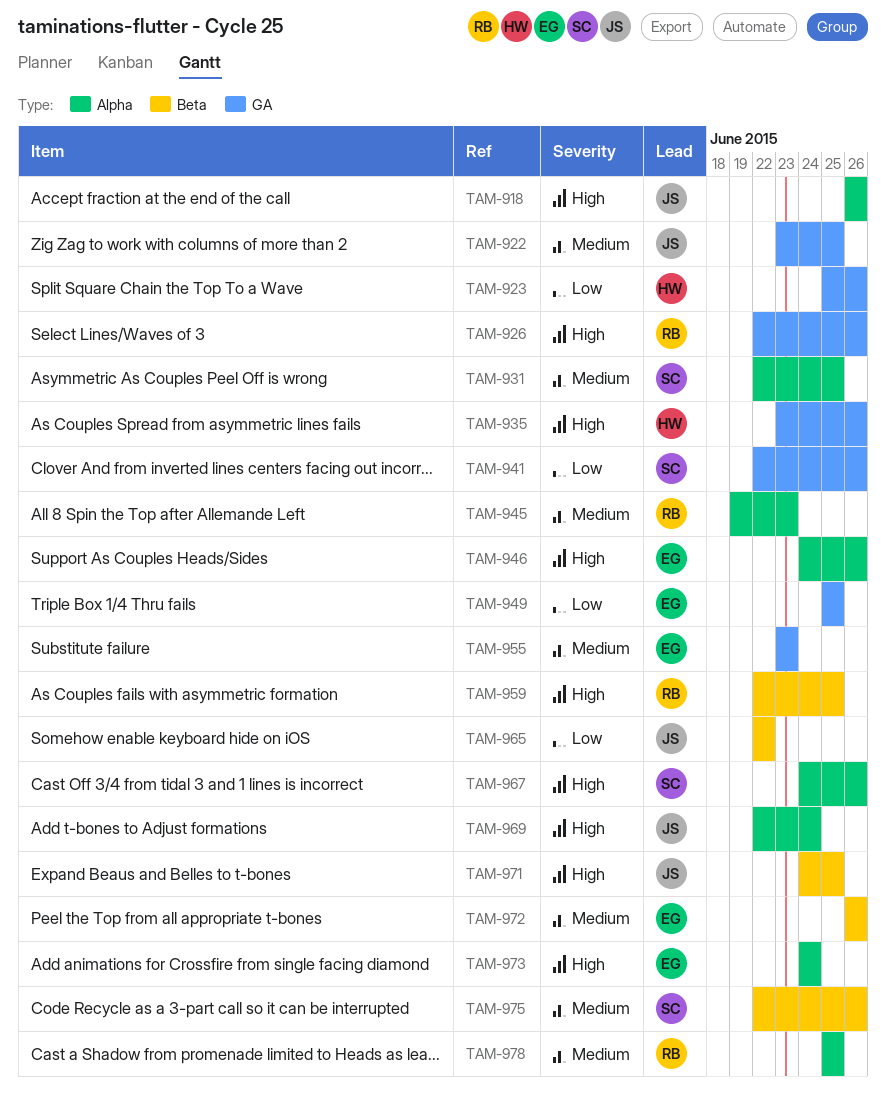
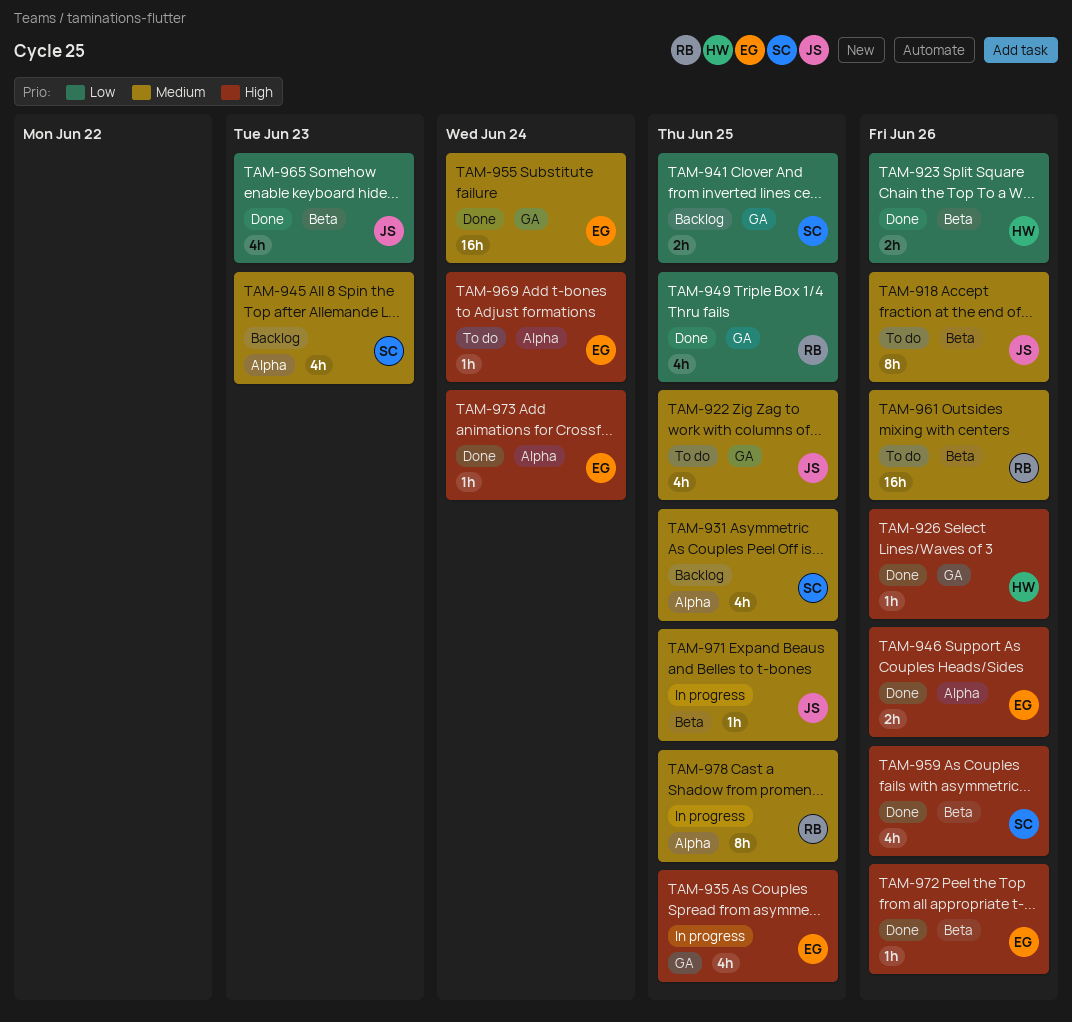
TAM-918, priority: High -> Medium
TAM-918, label: Alpha -> Beta
TAM-923, label: GA -> Beta
TAM-926, owner: RB -> HW
TAM-935, owner: HW -> EG
TAM-935, due: Jun 26 -> Jun 25
TAM-941, due: Jun 26 -> Jun 25
TAM-945, owner: RB -> SC
TAM-949, owner: EG -> RB
TAM-955, due: Jun 23 -> Jun 24
TAM-959, owner: RB -> SC
TAM-959, due: Jun 25 -> Jun 26
TAM-961: none -> present
TAM-965, due: Jun 22 -> Jun 23
TAM-967: present -> none
TAM-969, owner: JS -> EG
TAM-971, priority: High -> Medium
TAM-972, priority: Medium -> High
TAM-975: present -> none

